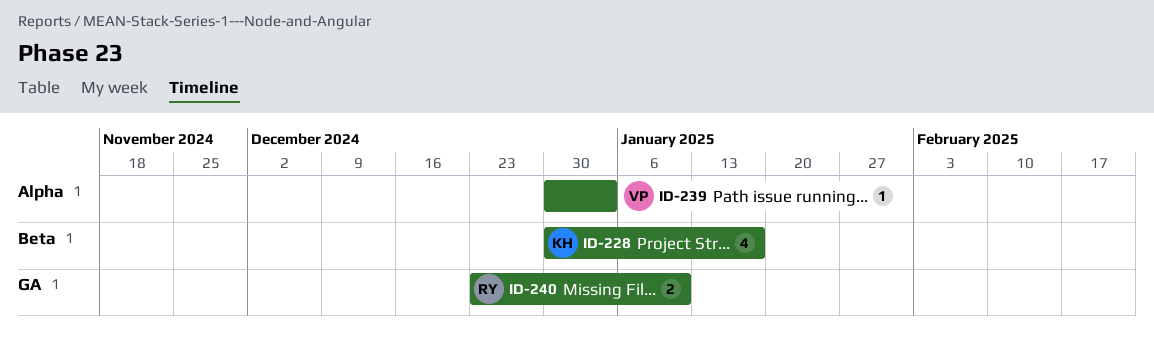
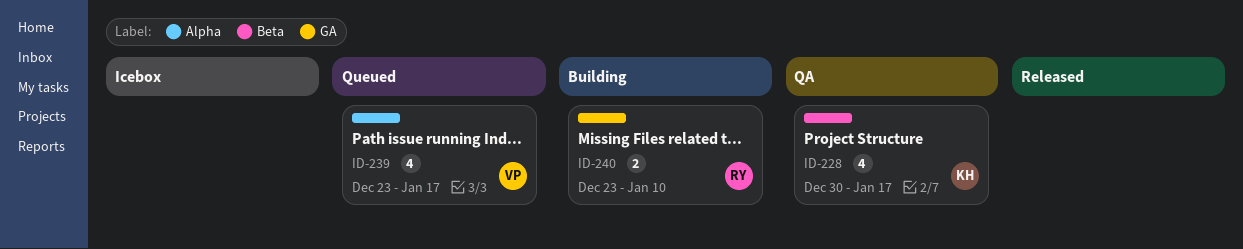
ID-239, estimate: 1 -> 4
ID-239, start: Dec 30 -> Dec 23
ID-239, due: Jan 3 -> Jan 17

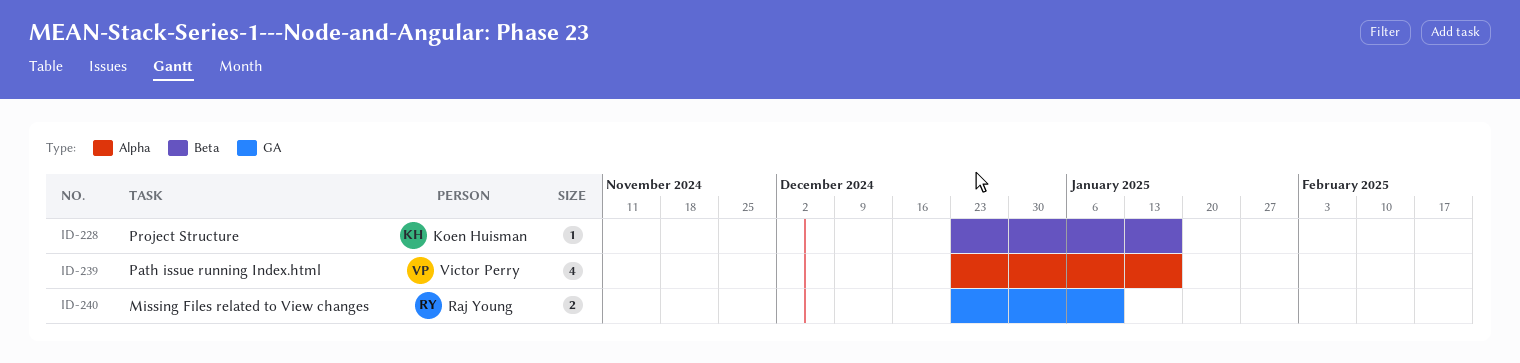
ID-228, estimate: 4 -> 1
ID-228, start: Dec 30 -> Dec 23

